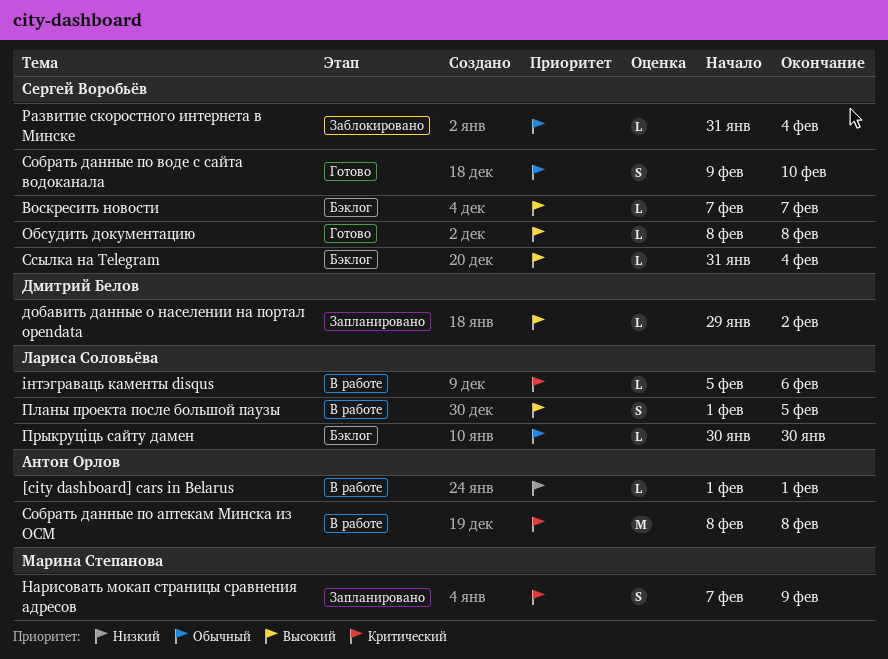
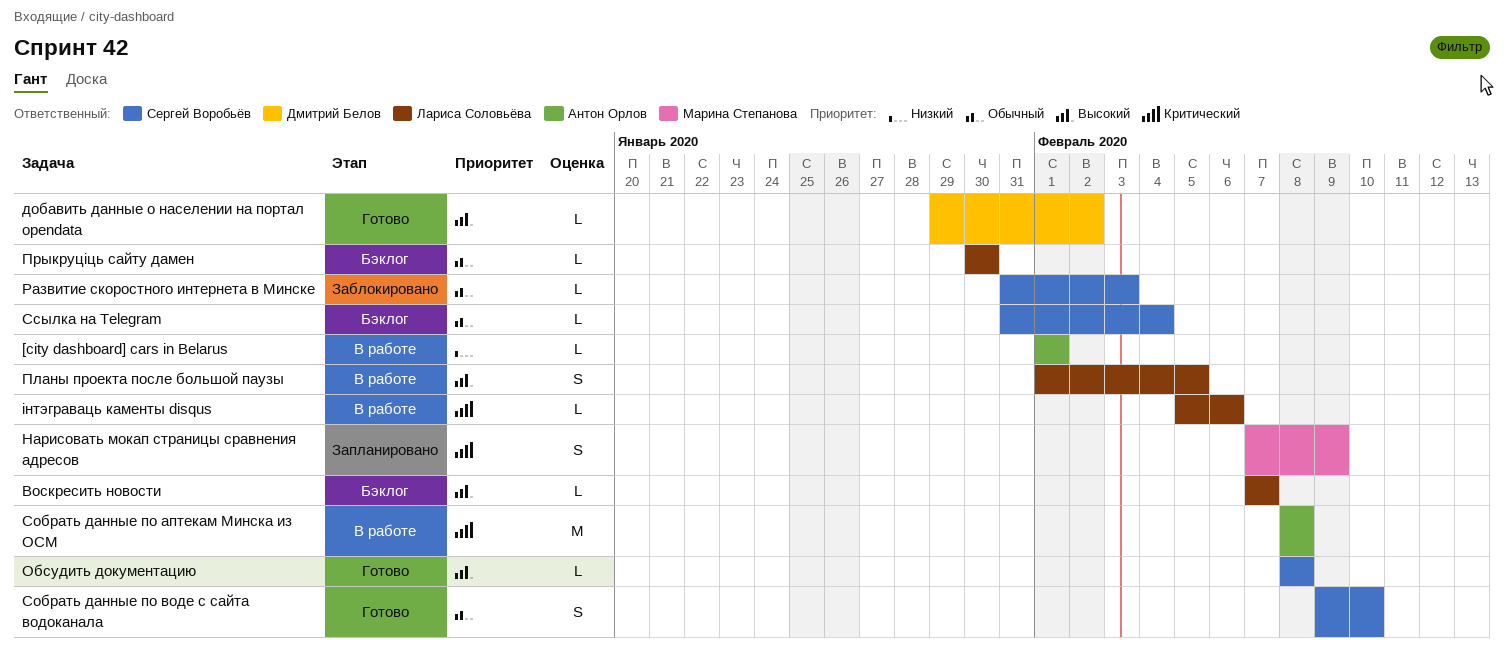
Воскресить новости, owner: Сергей Воробьёв -> Лариса Соловьёва
добавить данные о населении на портал opendata, status: Запланировано -> Готово
Развитие скоростного интернета в Минске, due: Feb 4 -> Feb 3
Ссылка на Telegram, priority: Высокий -> Обычный

